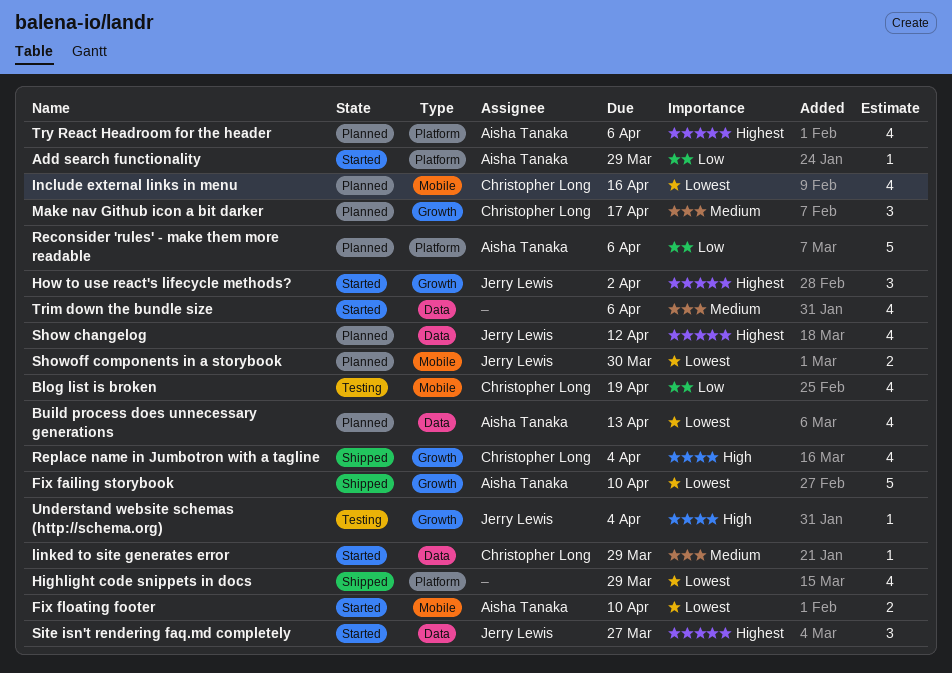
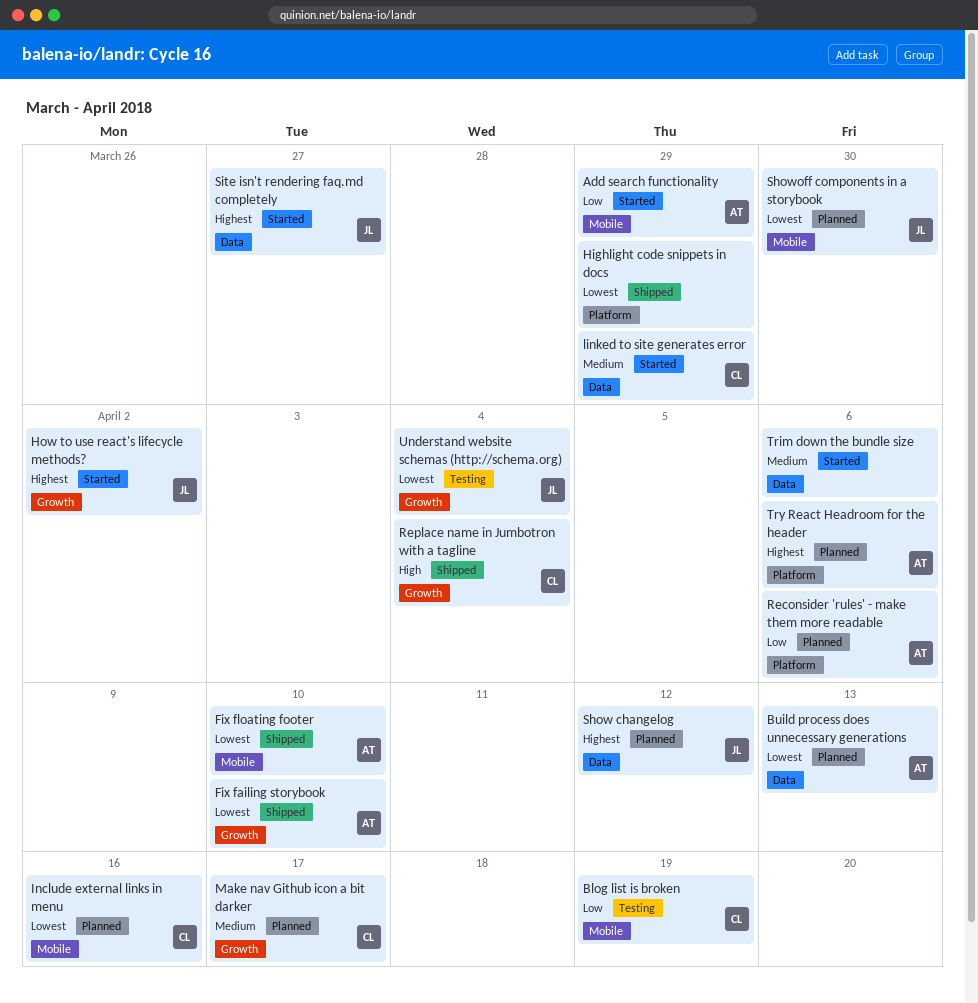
Add search functionality, label: Platform -> Mobile
Fix floating footer, status: Started -> Shipped
Understand website schemas (http://schema.org), priority: High -> Lowest

